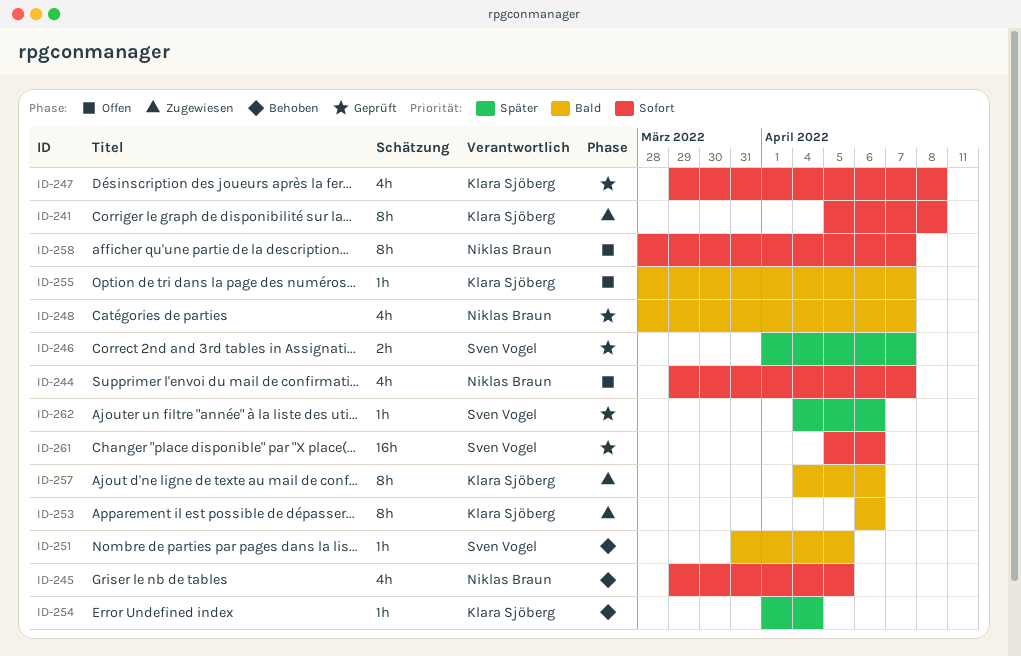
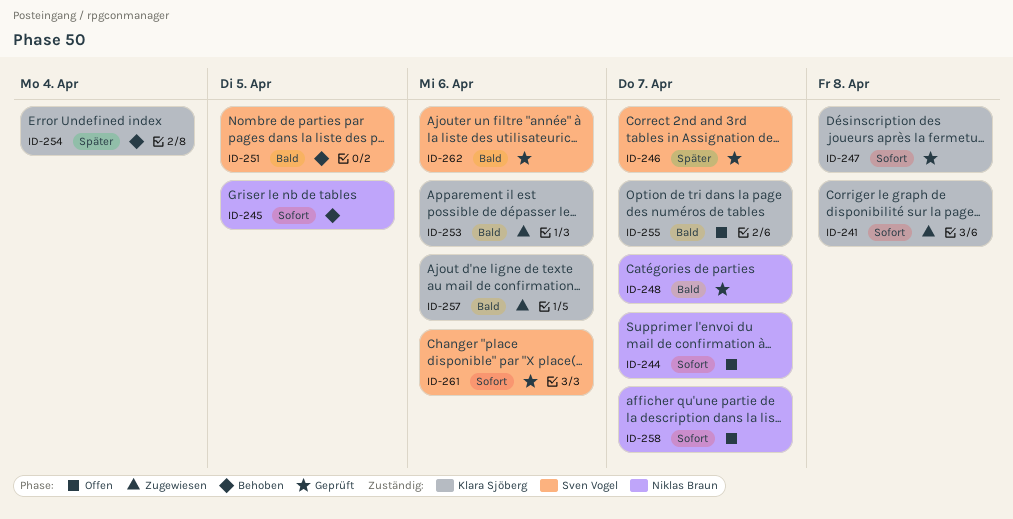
ID-262, priority: Später -> Bald

